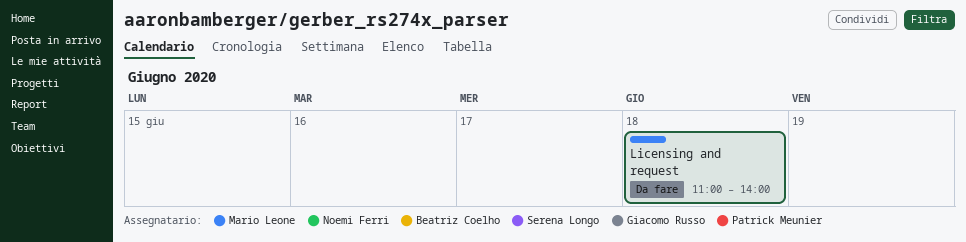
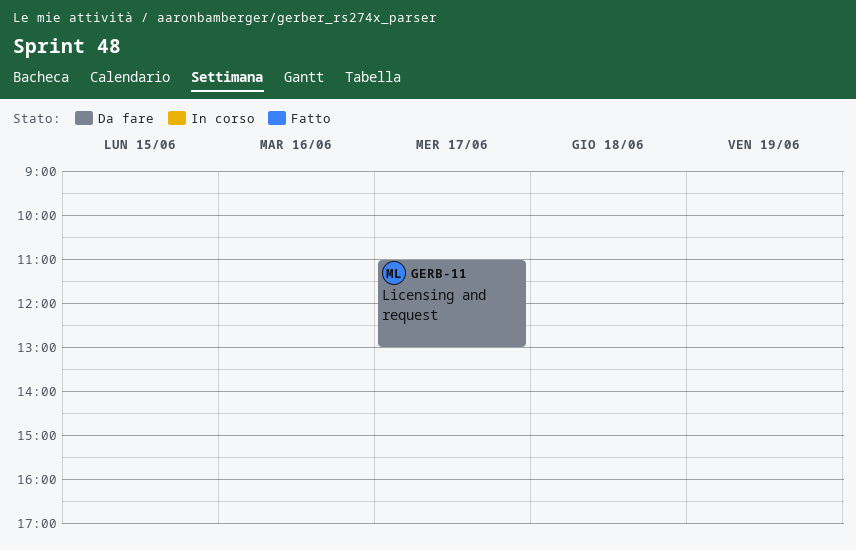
Licensing and request, day: Jun 18 -> Jun 17
Licensing and request, ends: 14:00 -> 13:00

